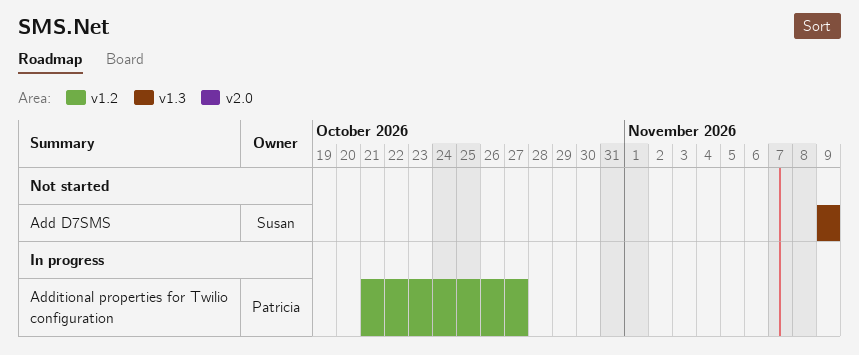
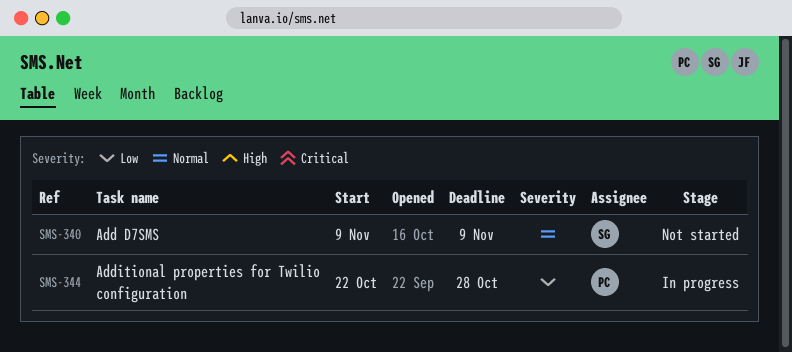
Additional properties for Twilio configuration, start: Oct 21 -> Oct 22
Additional properties for Twilio configuration, due: Oct 27 -> Oct 28

